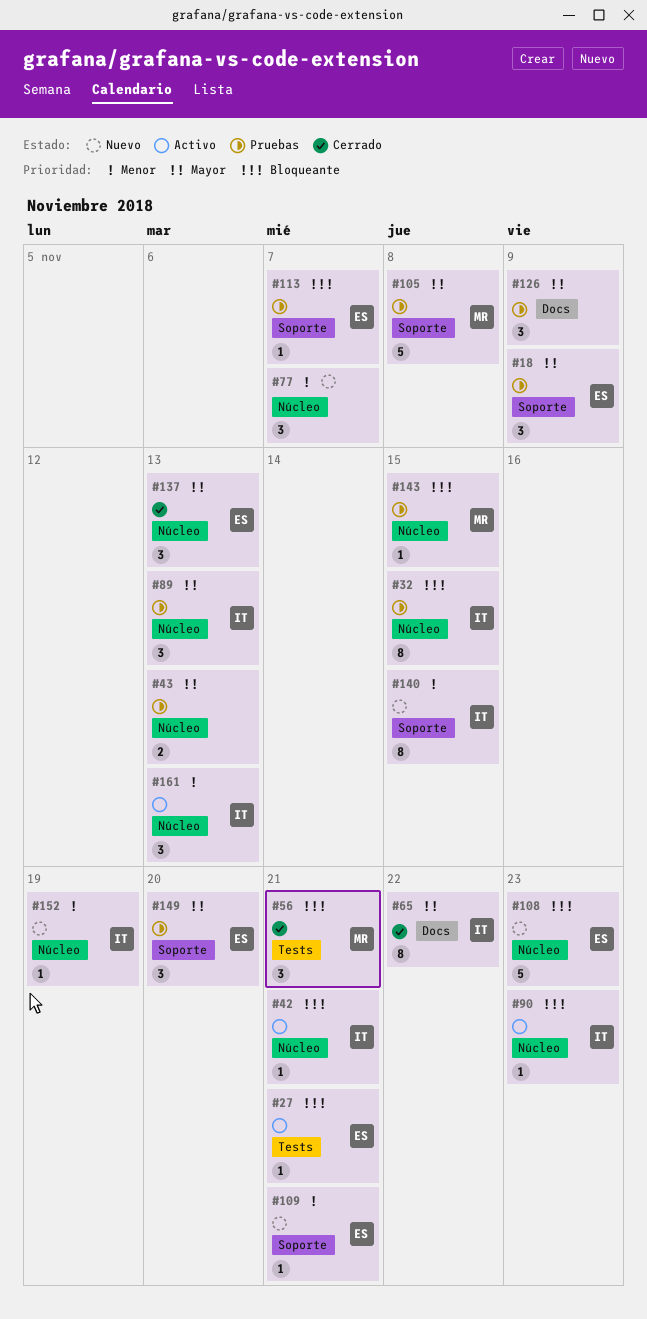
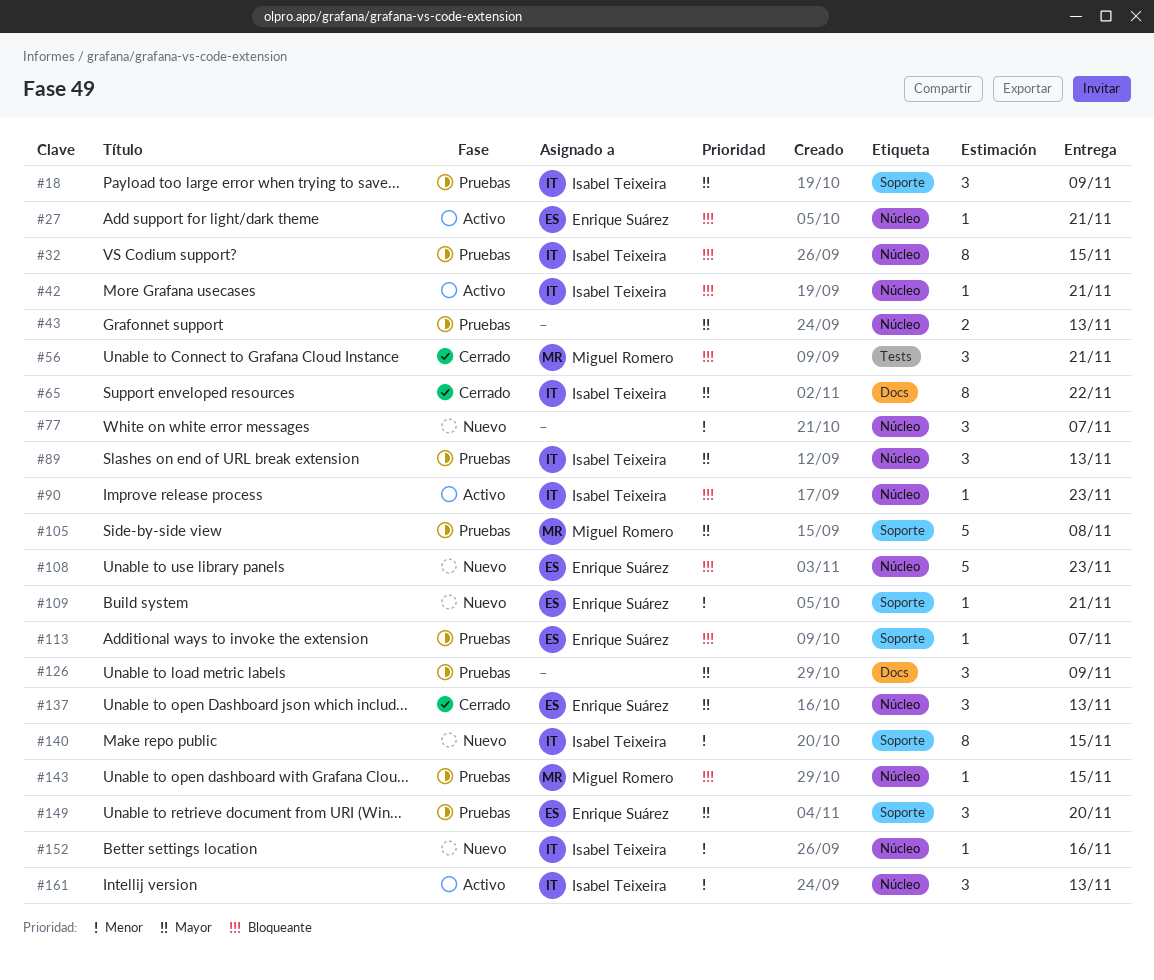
#18, owner: Enrique Suárez -> Isabel Teixeira
#27, label: Tests -> Núcleo
#152, due: Nov 19 -> Nov 16

